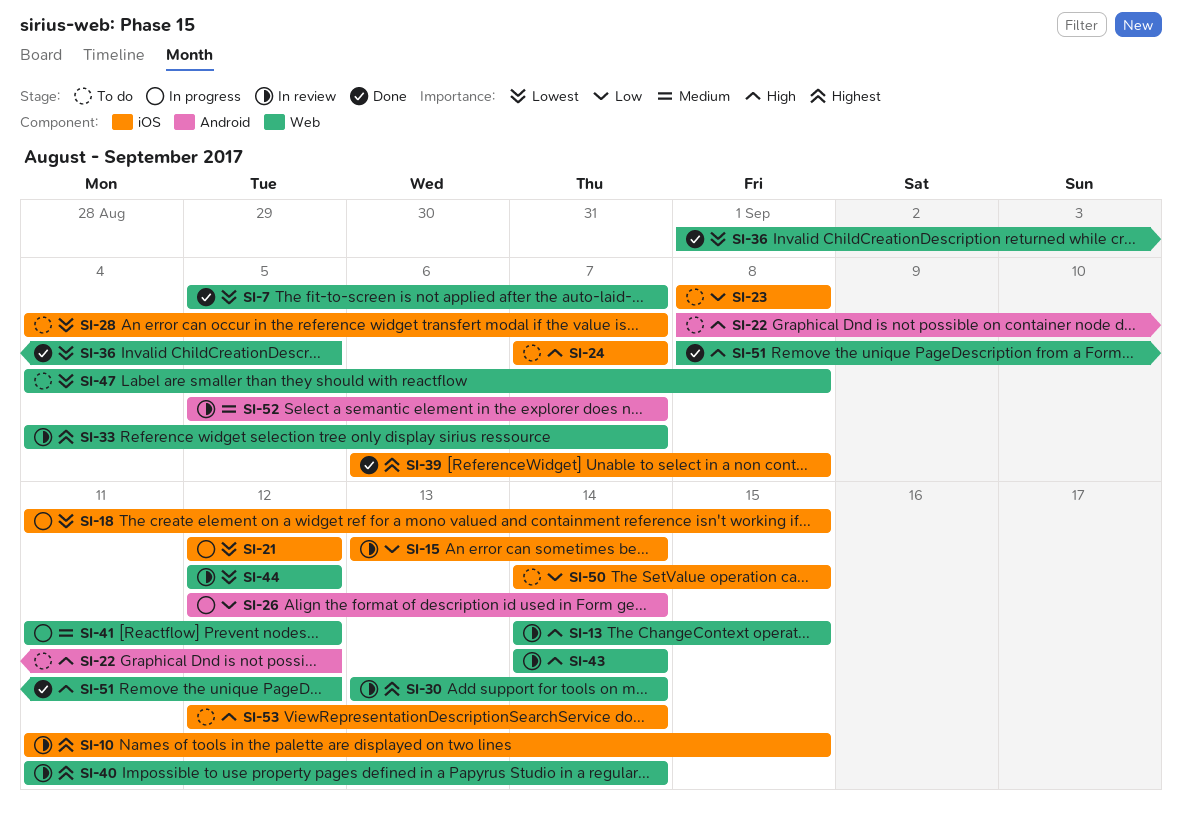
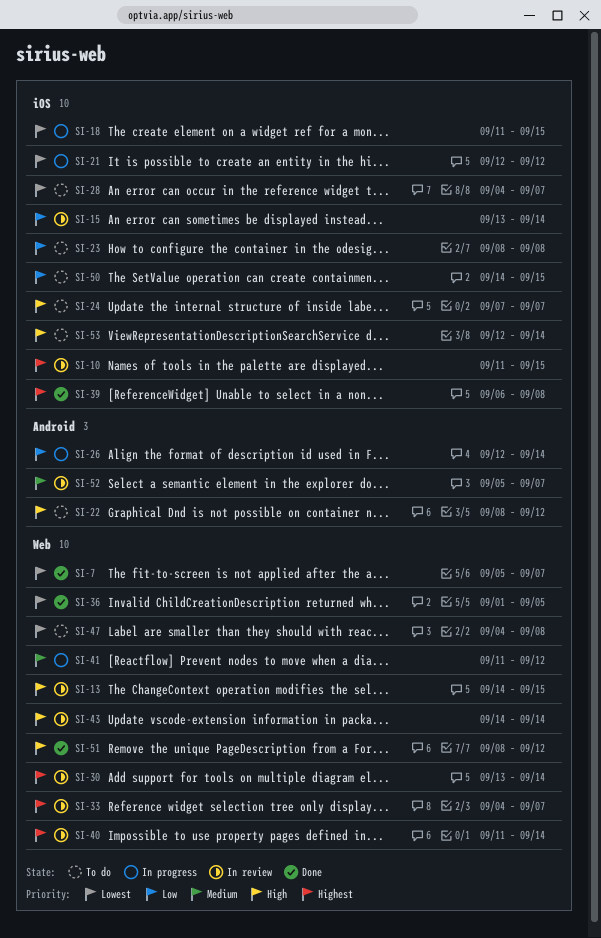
SI-44: present -> none

